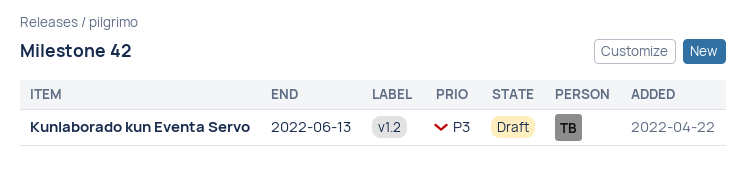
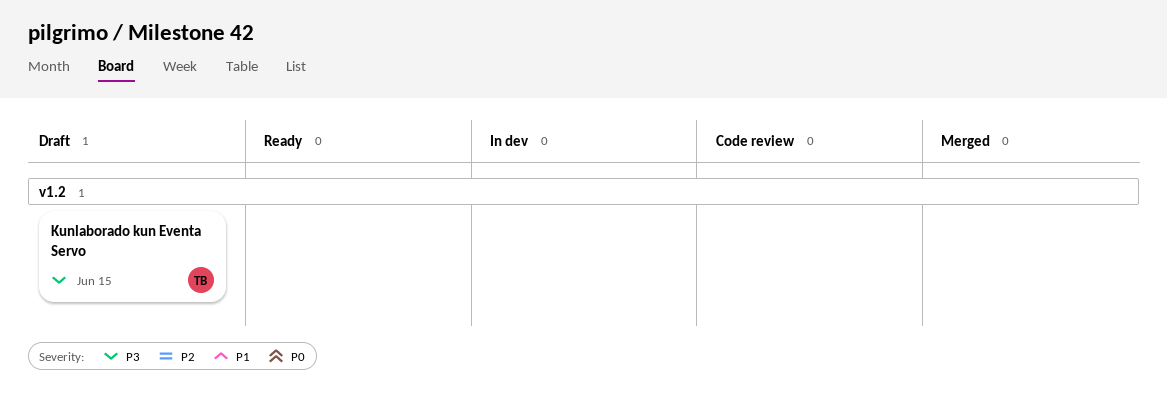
Kunlaborado kun Eventa Servo, due: Jun 13 -> Jun 15

